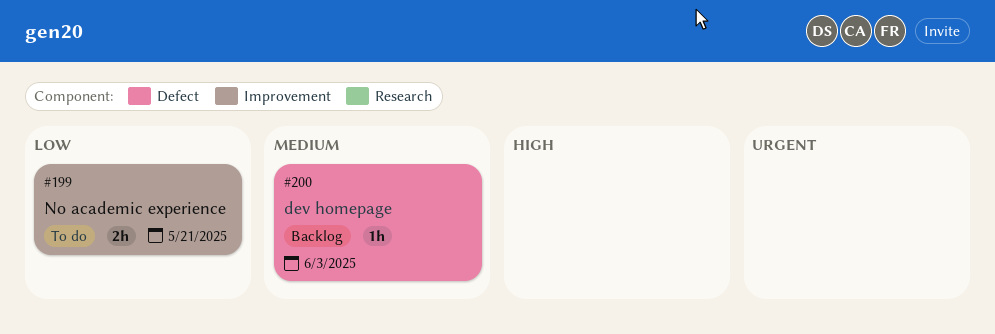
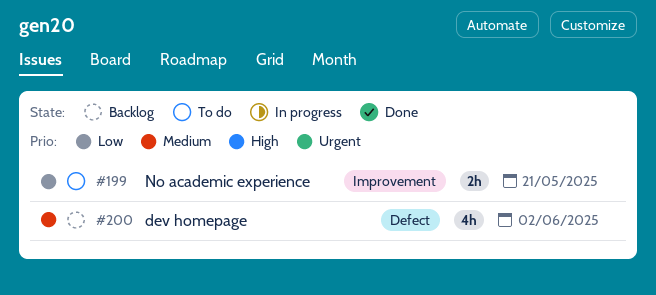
#200, estimate: 1h -> 4h
#200, due: Jun 3 -> Jun 2

